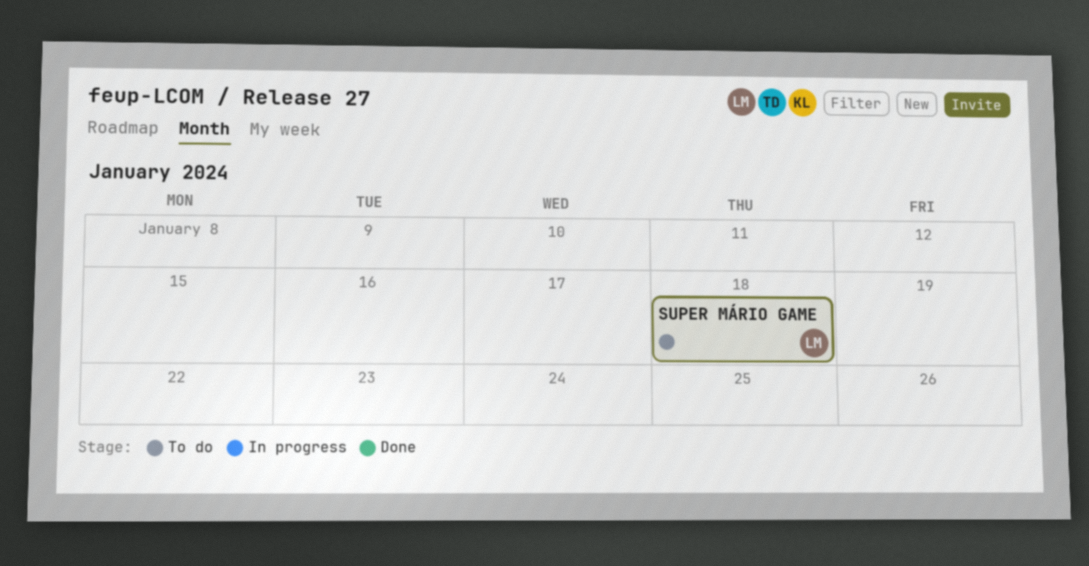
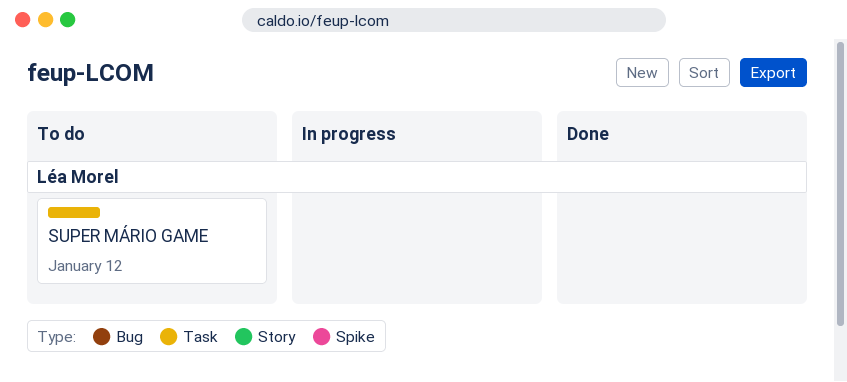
SUPER MÁRIO GAME, due: Jan 18 -> Jan 12

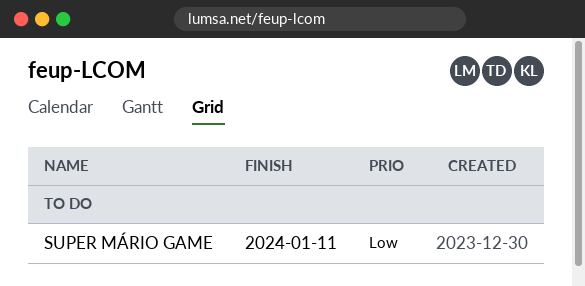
SUPER MÁRIO GAME, due: Jan 12 -> Jan 11

